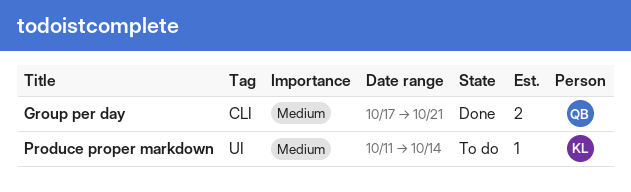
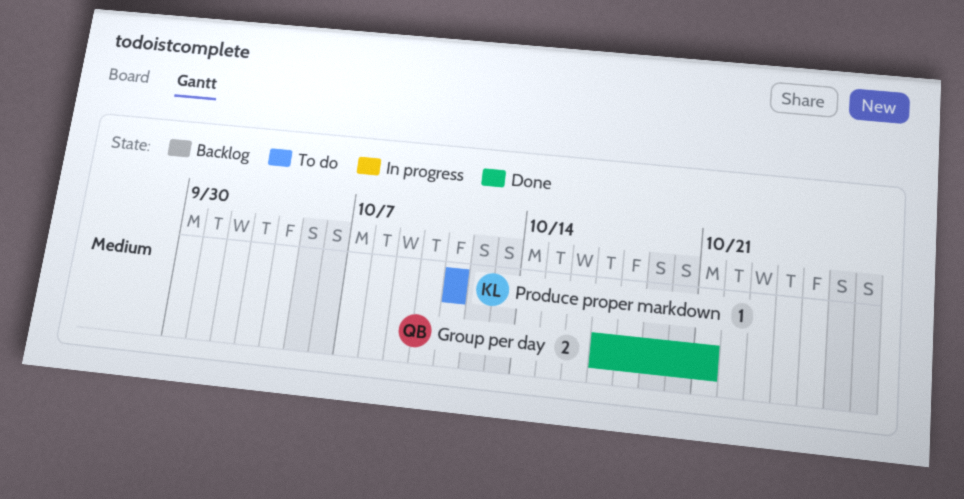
Produce proper markdown, due: Oct 14 -> Oct 11

